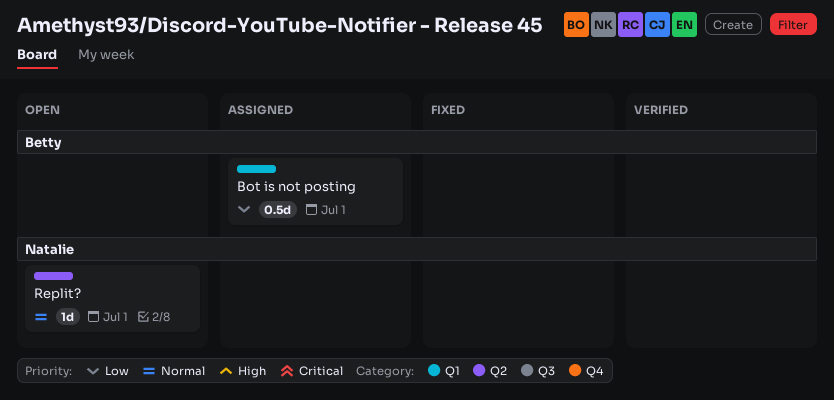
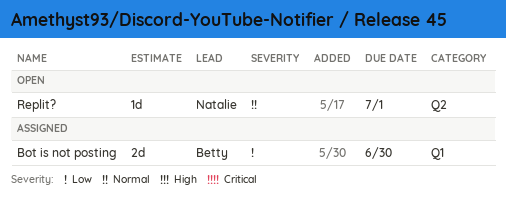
Bot is not posting, estimate: 0.5d -> 2d
Bot is not posting, due: Jul 1 -> Jun 30

